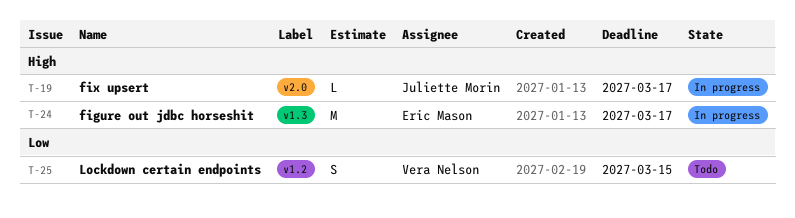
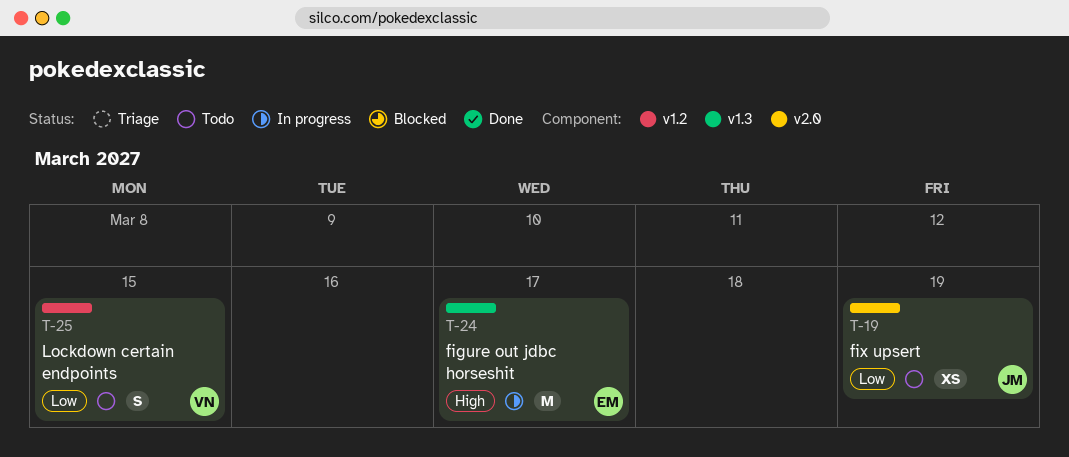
T-19, status: In progress -> Todo
T-19, priority: High -> Low
T-19, estimate: L -> XS
T-19, due: Mar 17 -> Mar 19

